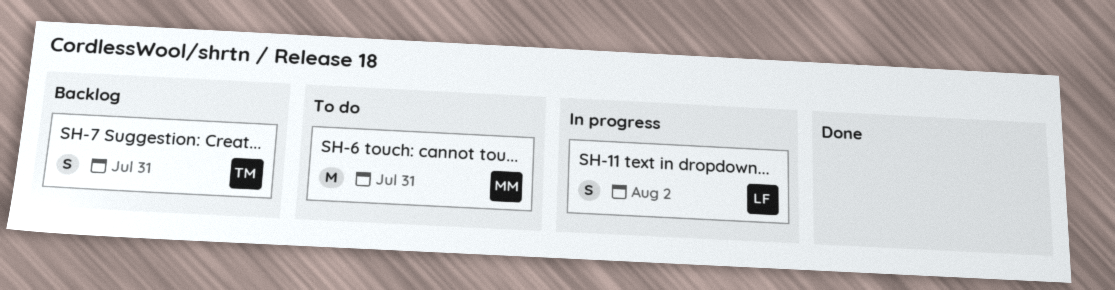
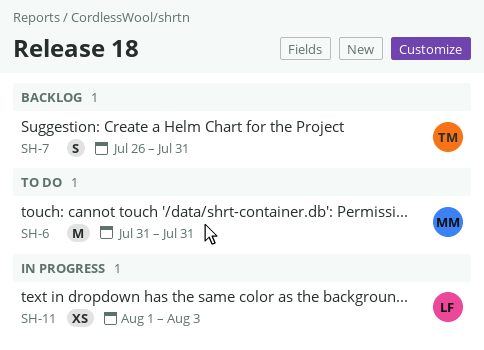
SH-11, estimate: S -> XS
SH-11, due: Aug 2 -> Aug 3

